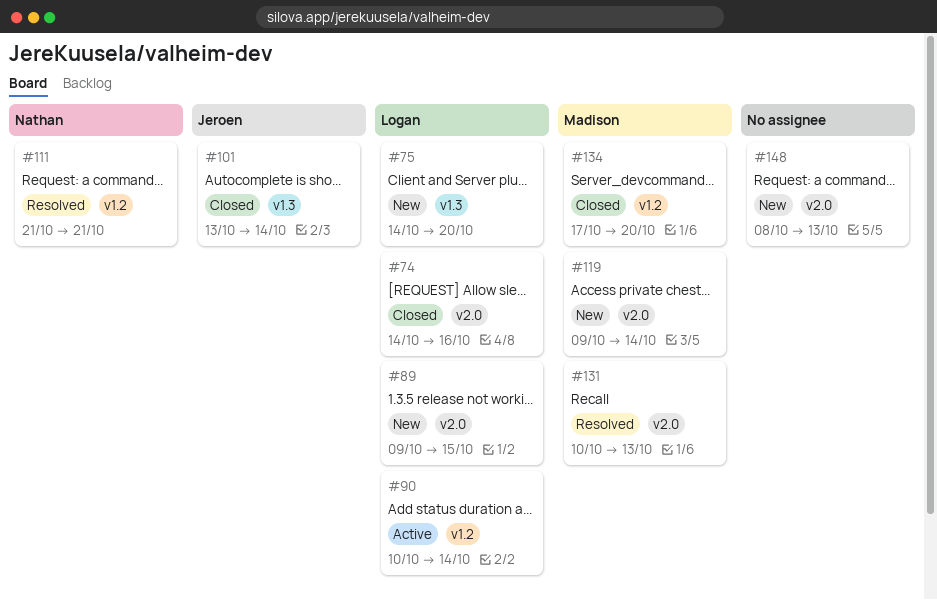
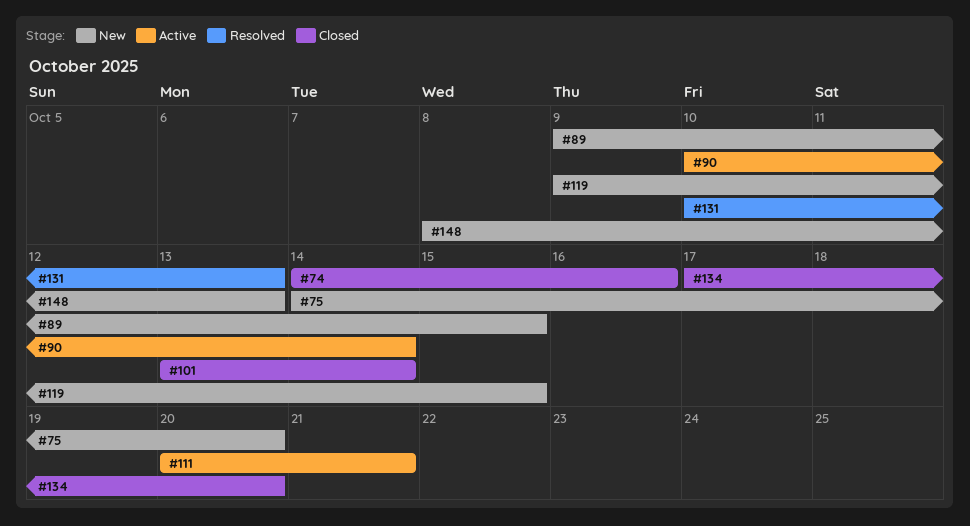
#111, status: Resolved -> Active
#111, start: Oct 21 -> Oct 20
#119, due: Oct 14 -> Oct 15

